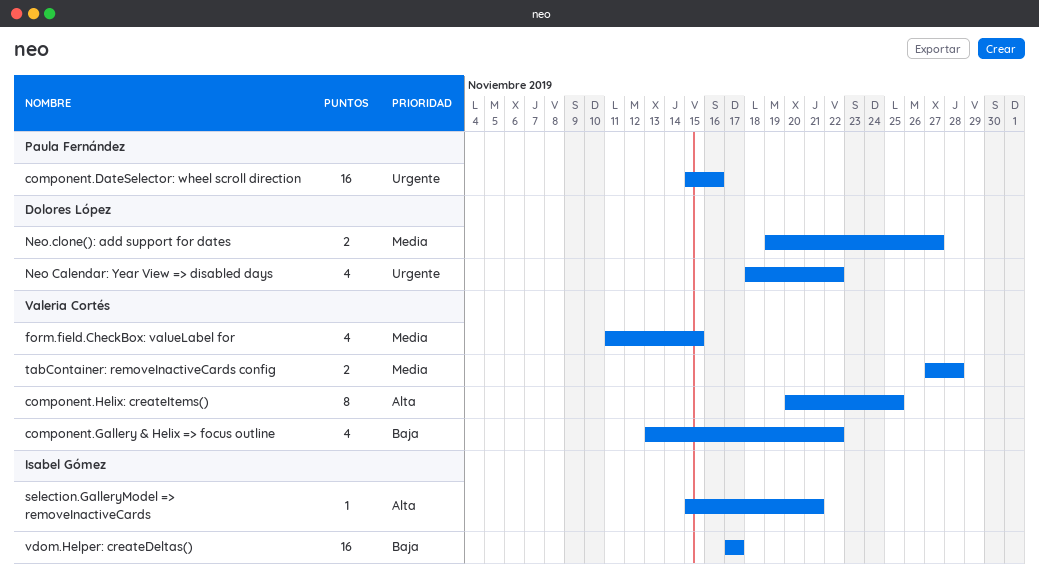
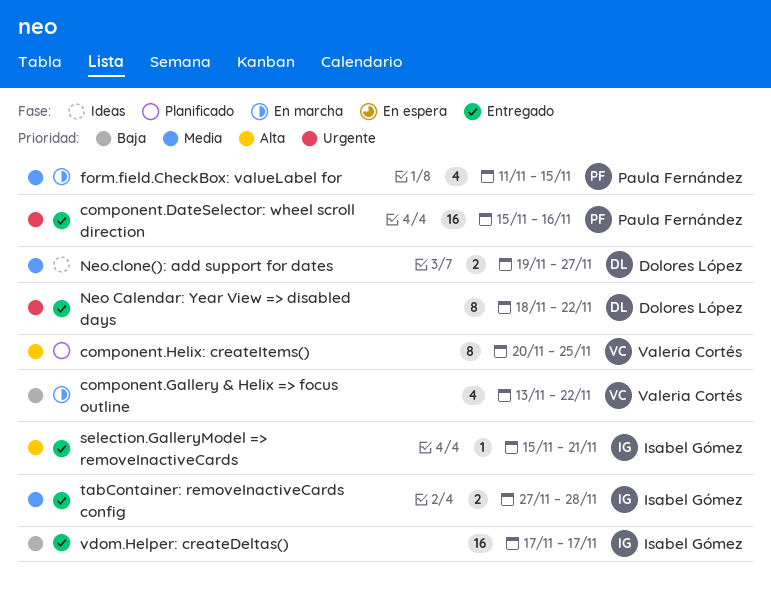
form.field.CheckBox: valueLabel for, owner: Valeria Cortés -> Paula Fernández
Neo Calendar: Year View => disabled days, estimate: 4 -> 8
tabContainer: removeInactiveCards config, owner: Valeria Cortés -> Isabel Gómez

